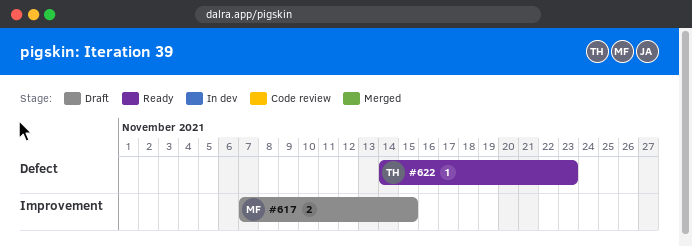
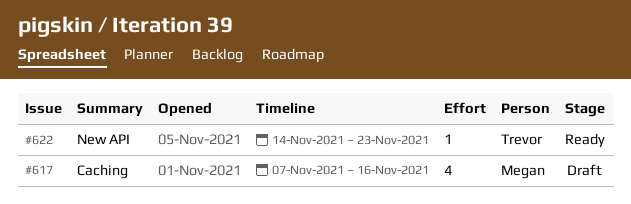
#617, estimate: 2 -> 4
#617, due: Nov 15 -> Nov 16

